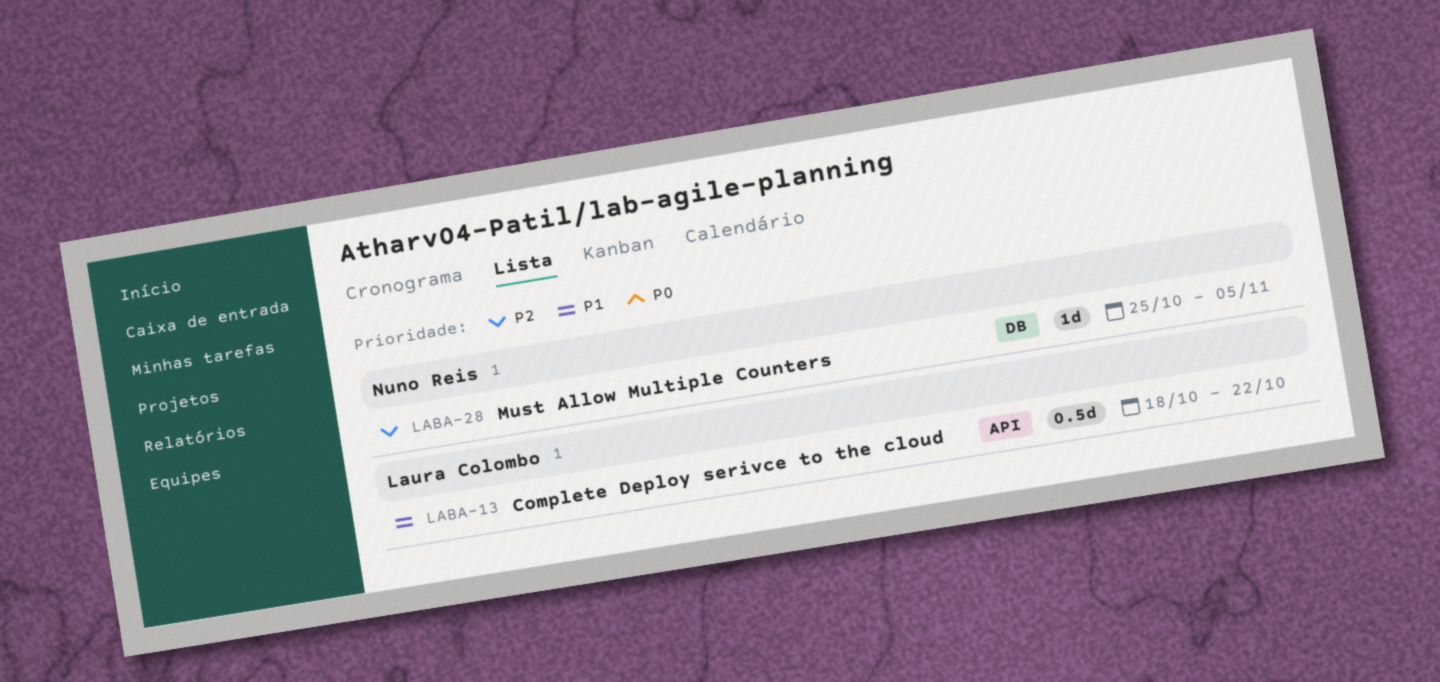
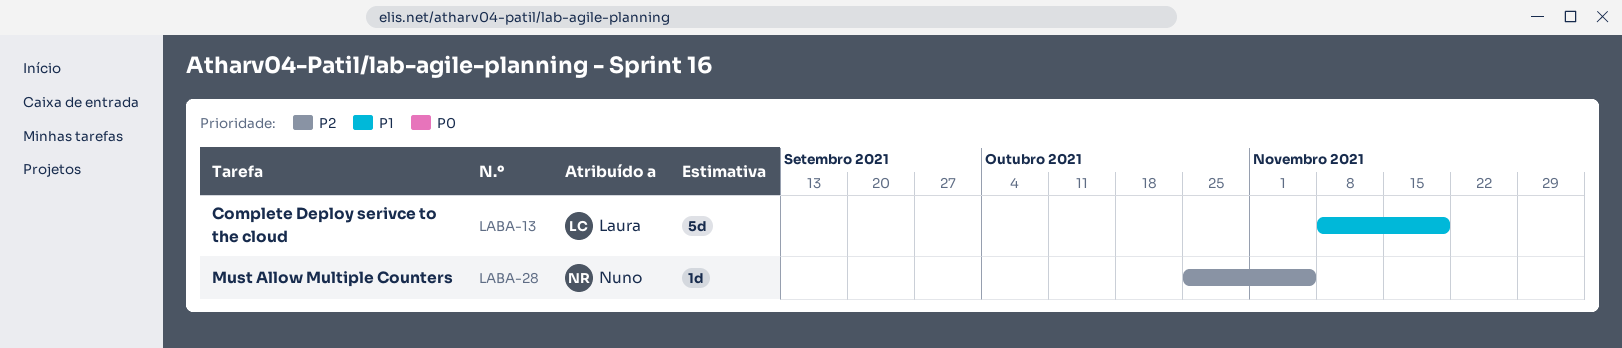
LABA-13, estimate: 0.5d -> 5d
LABA-13, start: Oct 18 -> Nov 8
LABA-13, due: Oct 22 -> Nov 19

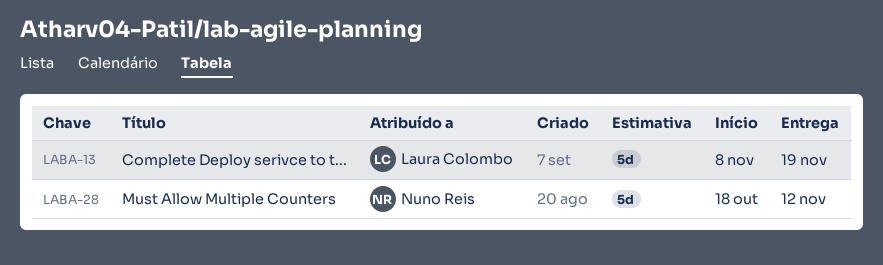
LABA-28, estimate: 1d -> 5d
LABA-28, start: Oct 25 -> Oct 18
LABA-28, due: Nov 5 -> Nov 12

